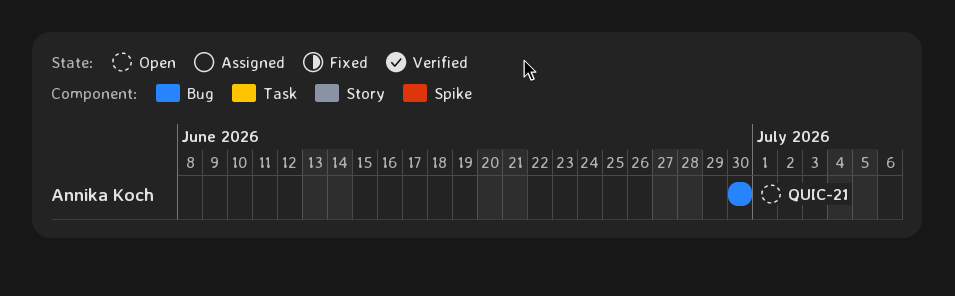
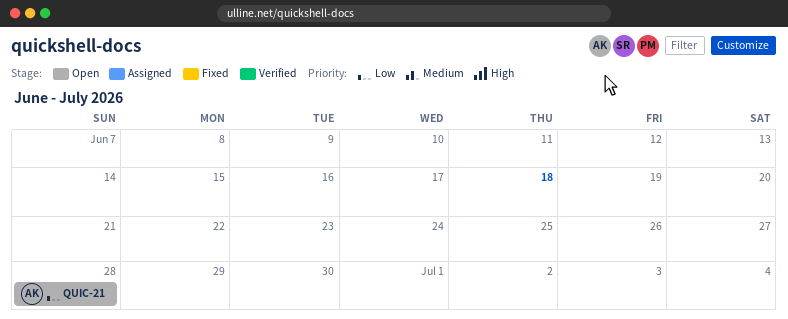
QUIC-21, start: Jun 30 -> Jun 28
QUIC-21, due: Jun 30 -> Jun 28

